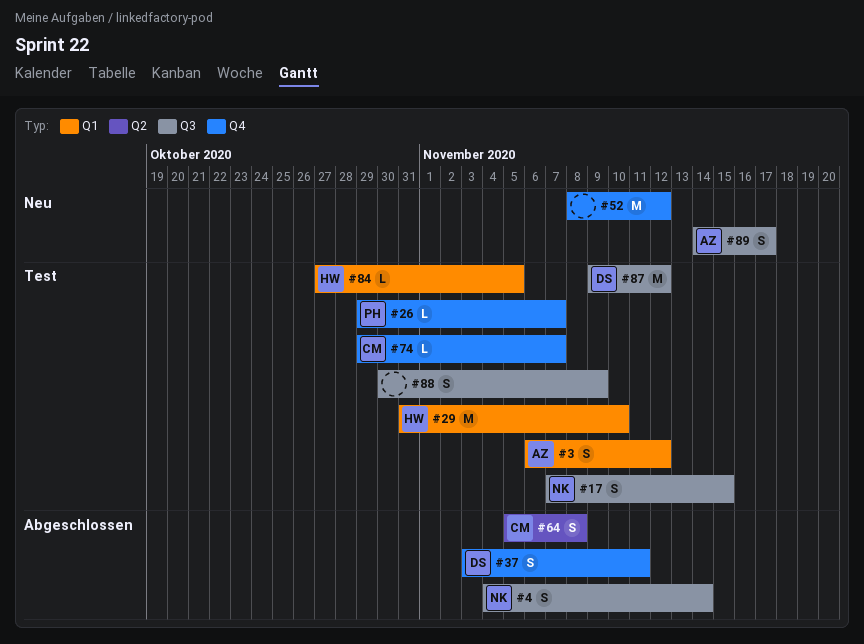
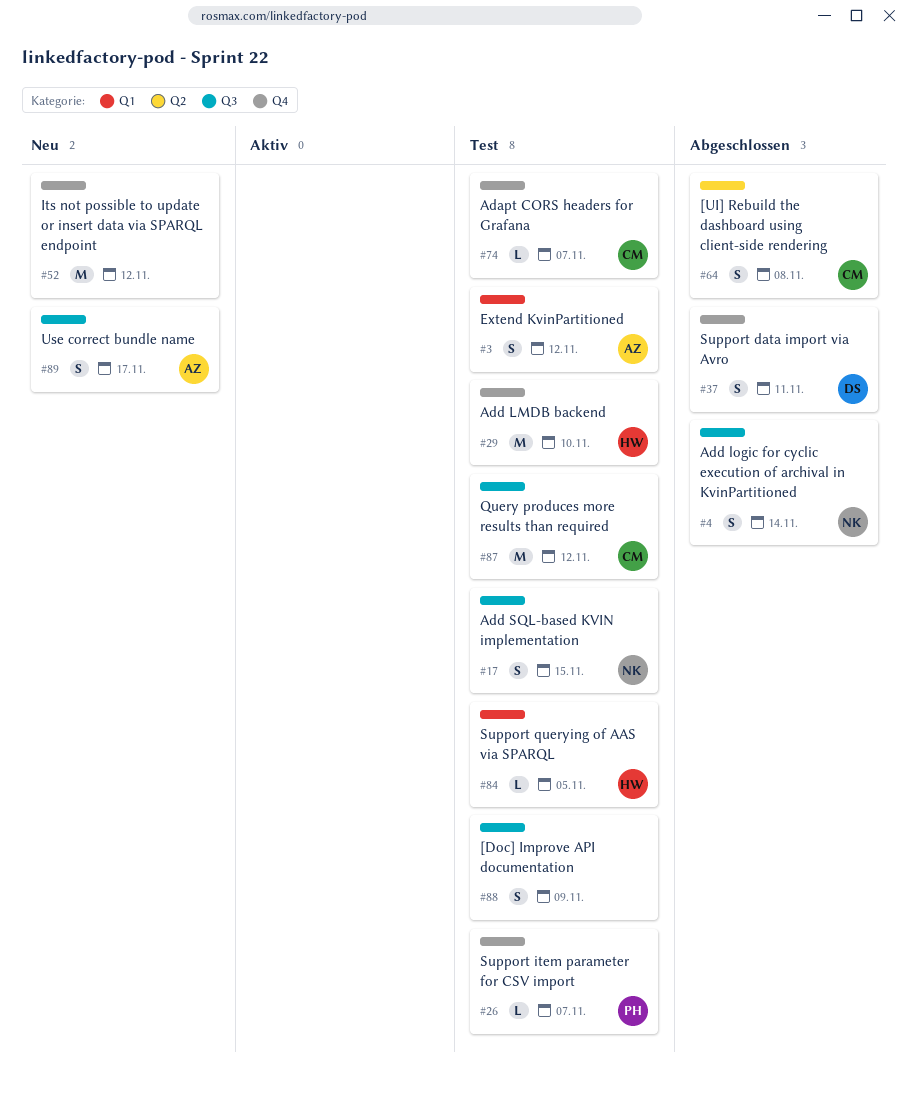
#29, label: Q1 -> Q4
#87, owner: DS -> CM

